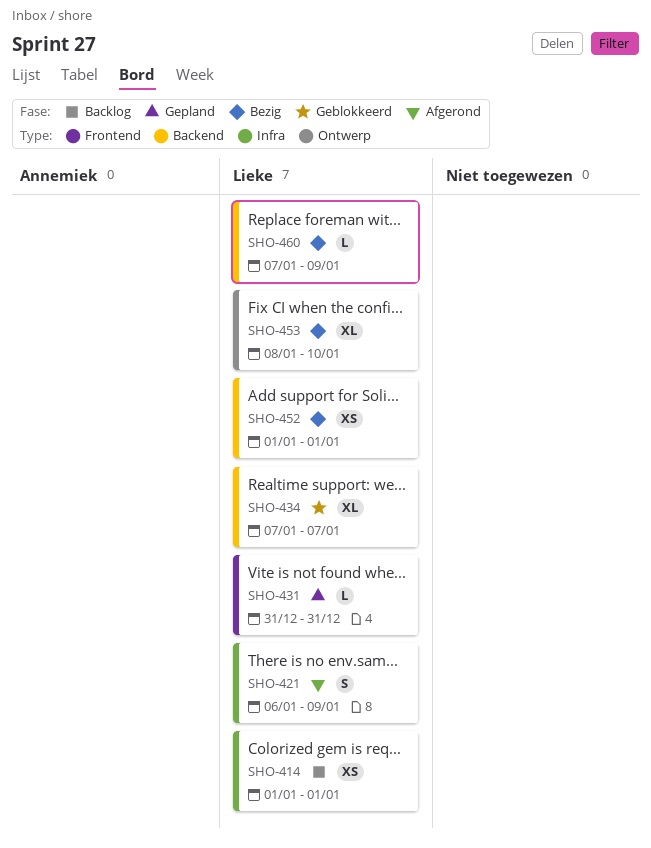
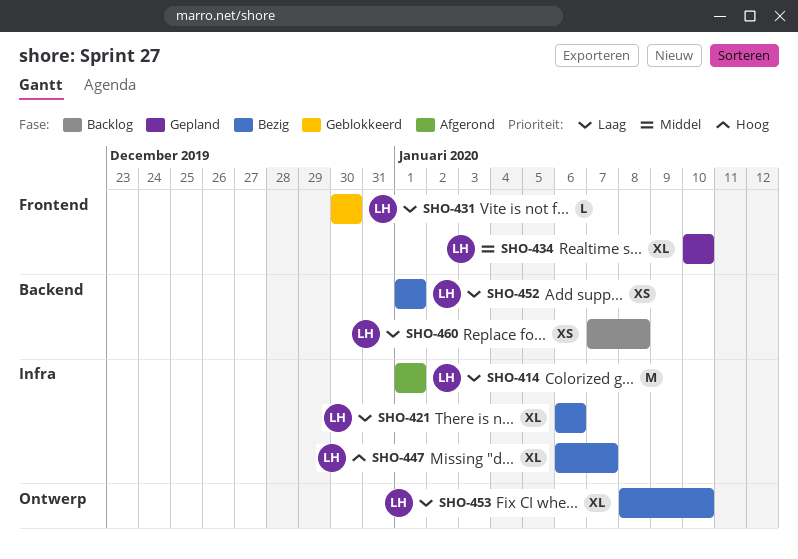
SHO-414, status: Backlog -> Afgerond
SHO-414, estimate: XS -> M
SHO-421, status: Afgerond -> Bezig
SHO-421, estimate: S -> XL
SHO-421, due: Jan 9 -> Jan 6
SHO-431, status: Gepland -> Geblokkeerd
SHO-431, start: Dec 31 -> Dec 30
SHO-431, due: Dec 31 -> Dec 30
SHO-434, status: Geblokkeerd -> Gepland
SHO-434, label: Backend -> Frontend
SHO-434, start: Jan 7 -> Jan 10
SHO-434, due: Jan 7 -> Jan 10
SHO-447: none -> present
SHO-460, status: Bezig -> Backlog
SHO-460, estimate: L -> XS
SHO-460, due: Jan 9 -> Jan 8

